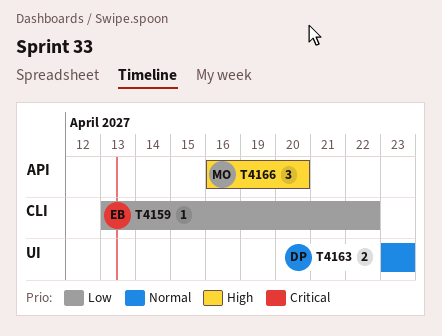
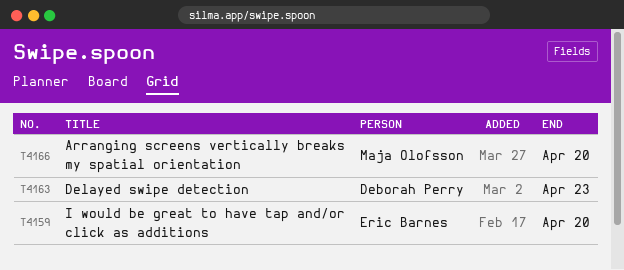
T4159, due: Apr 22 -> Apr 20

